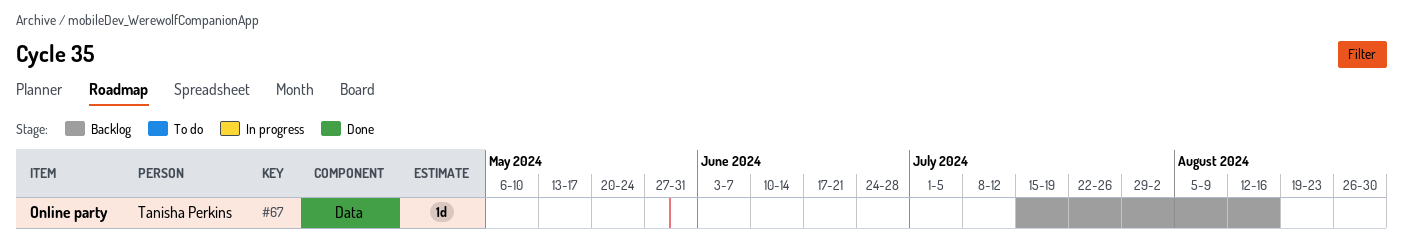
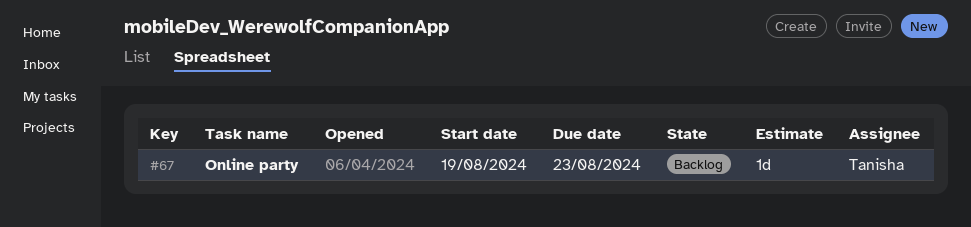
#67, start: Jul 15 -> Aug 19
#67, due: Aug 16 -> Aug 23

